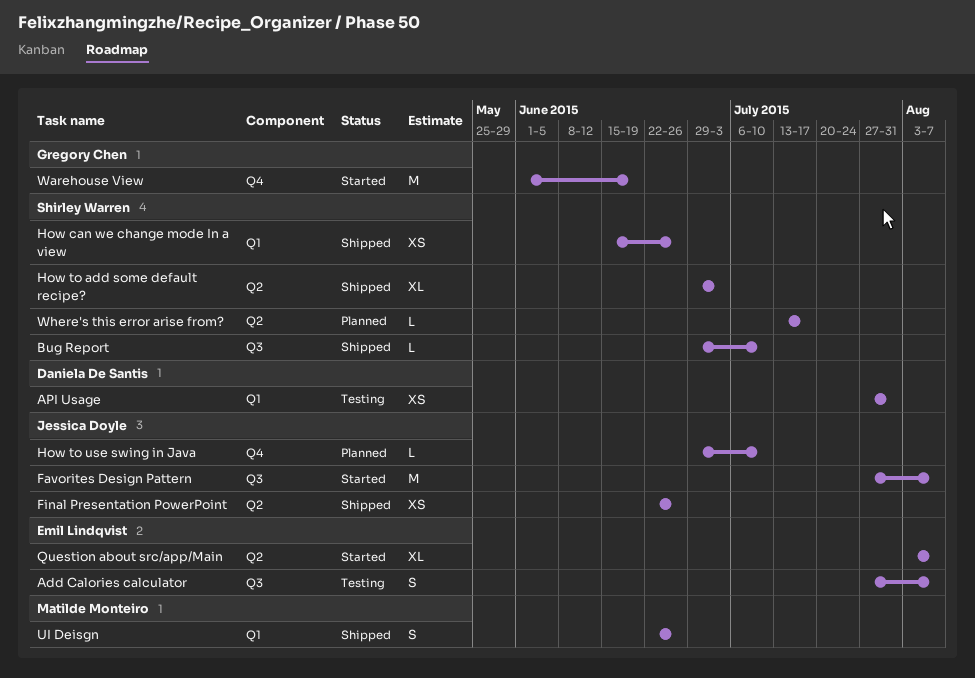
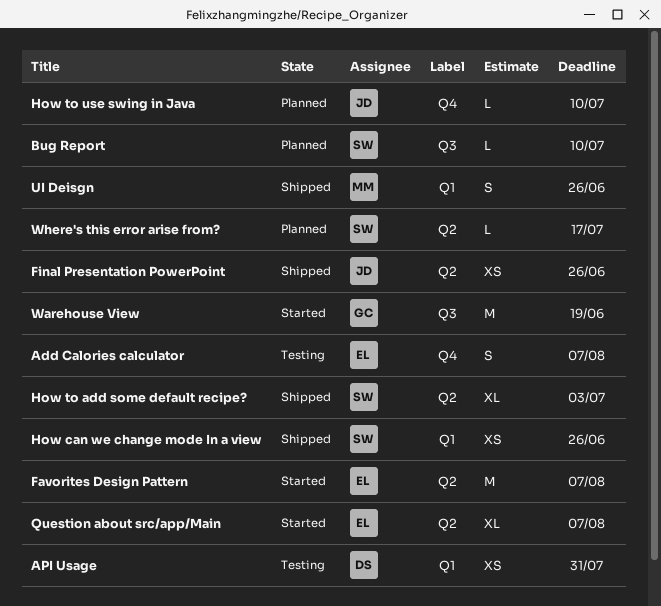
Add Calories calculator, label: Q3 -> Q4
Bug Report, status: Shipped -> Planned
Favorites Design Pattern, owner: Jessica Doyle -> Emil Lindqvist
Favorites Design Pattern, label: Q3 -> Q2
Warehouse View, label: Q4 -> Q3

